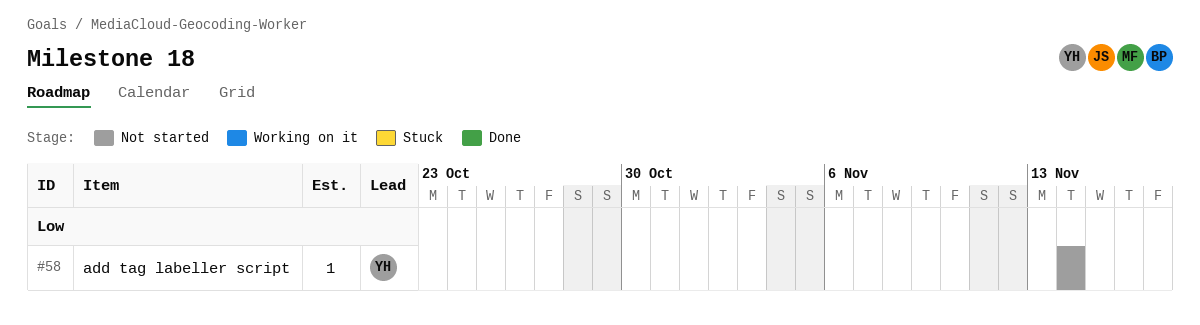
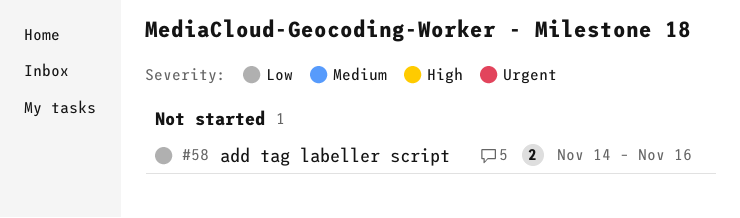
#58, estimate: 1 -> 2
#58, due: Nov 14 -> Nov 16

